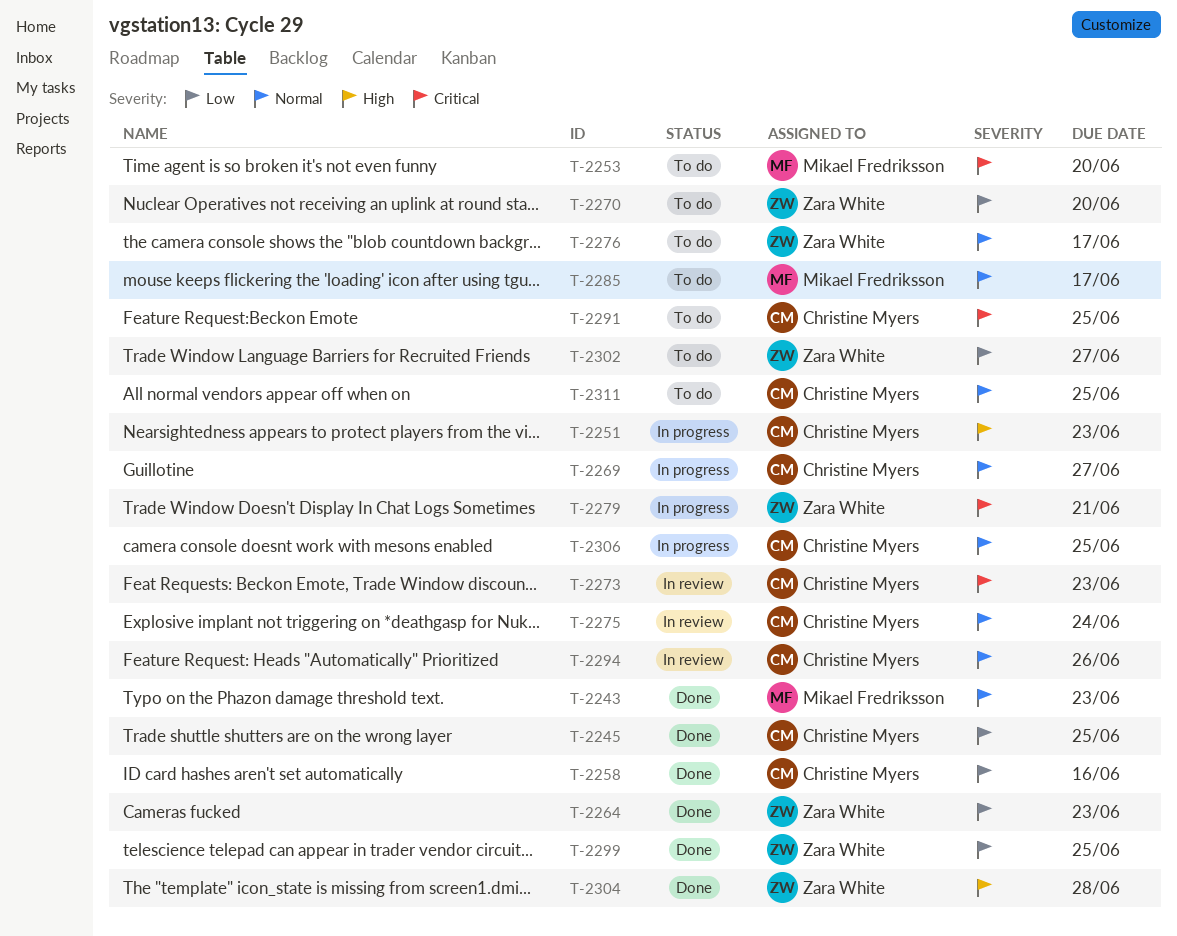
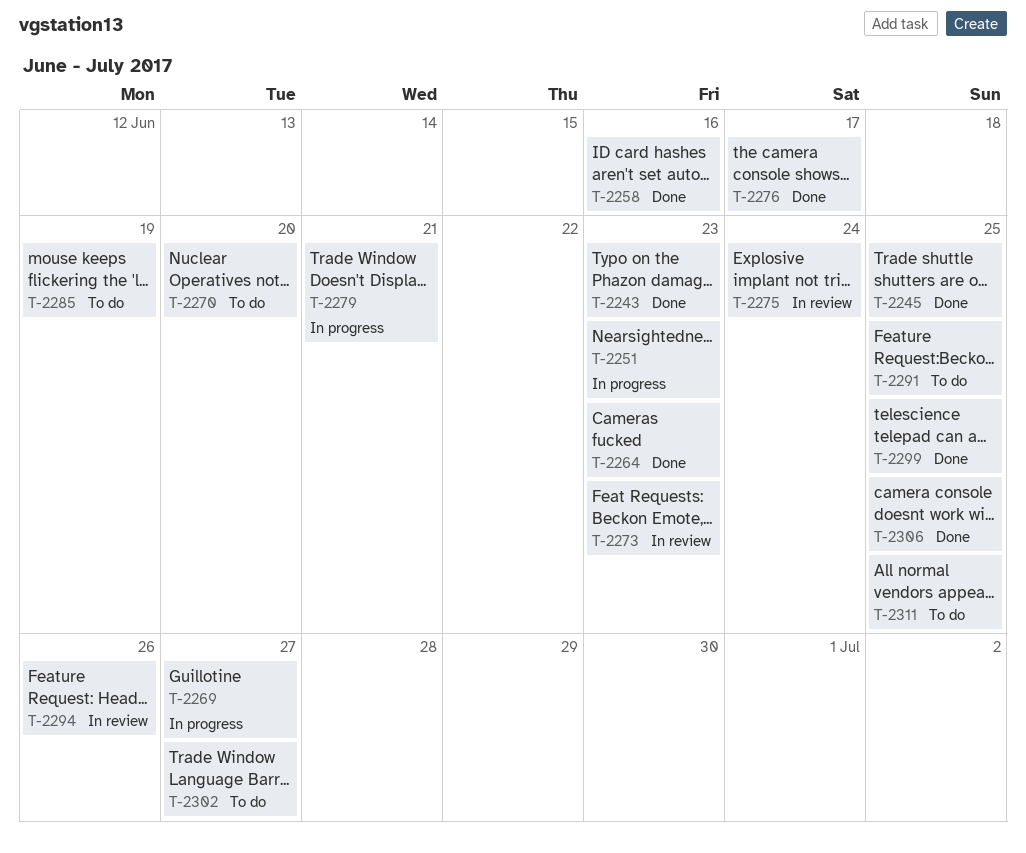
T-2253: present -> none
T-2276, status: To do -> Done
T-2285, due: Jun 17 -> Jun 19
T-2304: present -> none
T-2306, status: In progress -> Done

